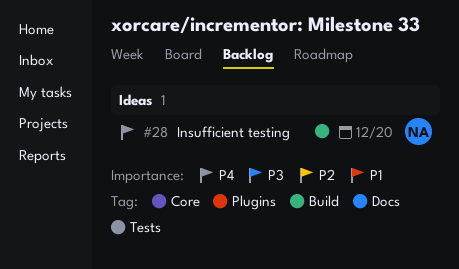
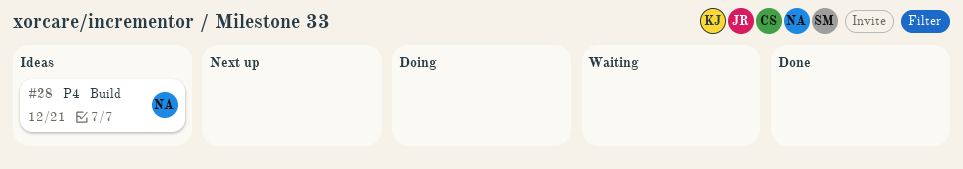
#28, due: Dec 20 -> Dec 21

